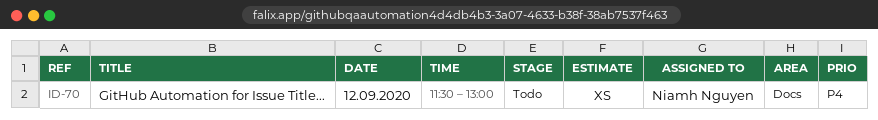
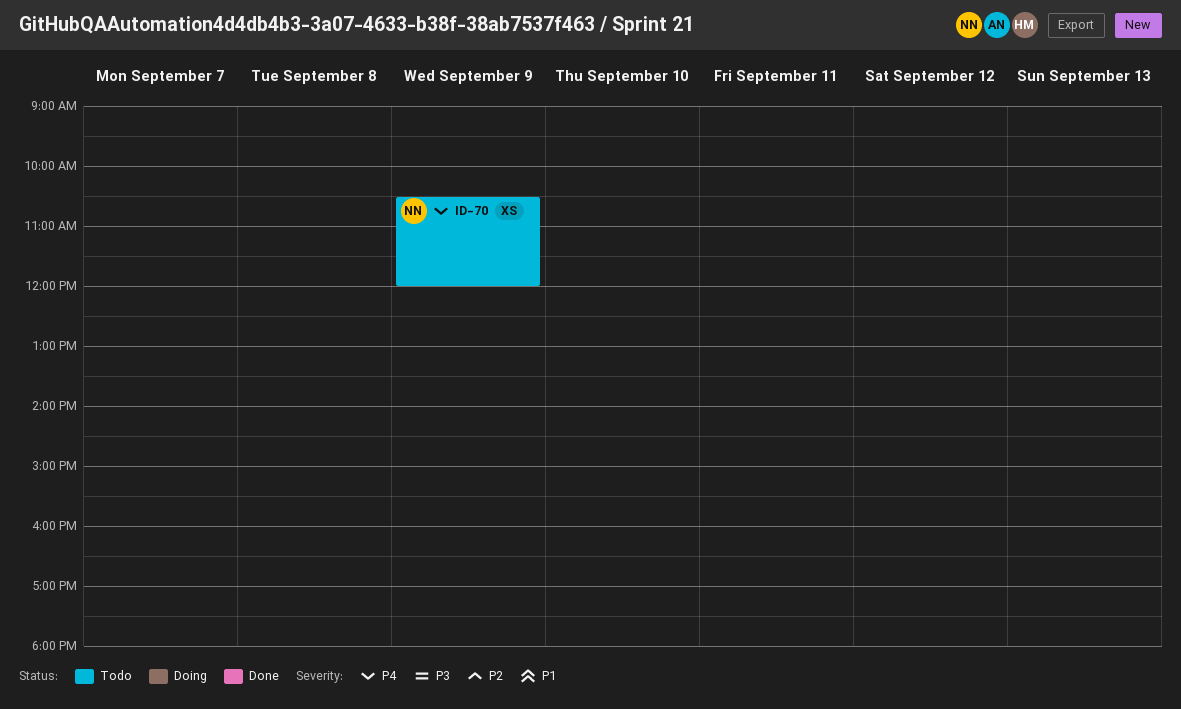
ID-70, day: Sep 12 -> Sep 9
ID-70, begins: 11:30 -> 10:30
ID-70, ends: 13:00 -> 12:00

